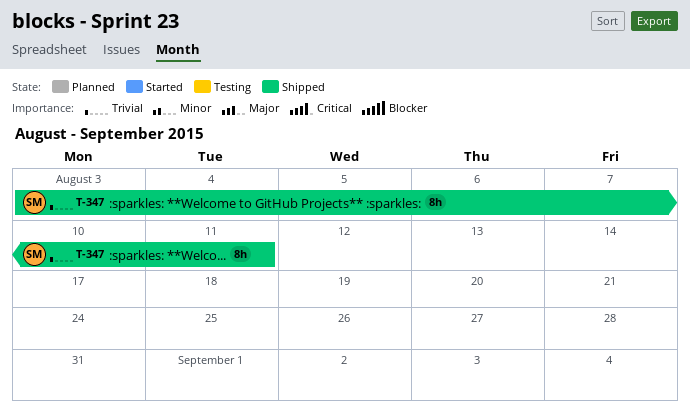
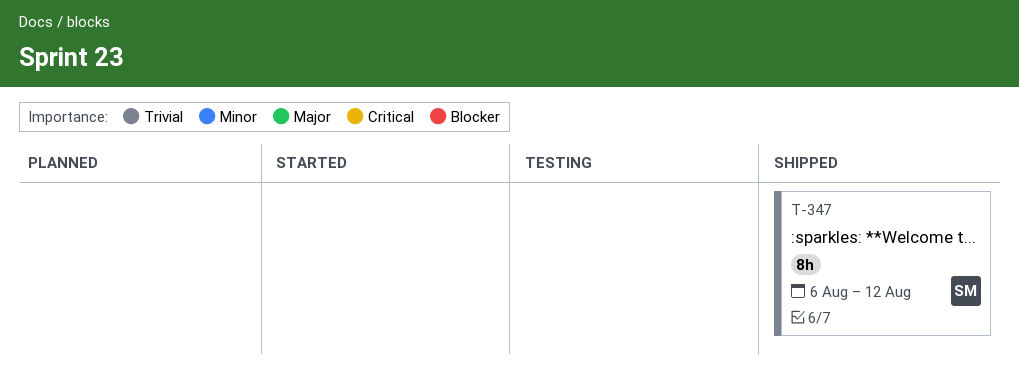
T-347, start: Aug 3 -> Aug 6
T-347, due: Aug 11 -> Aug 12

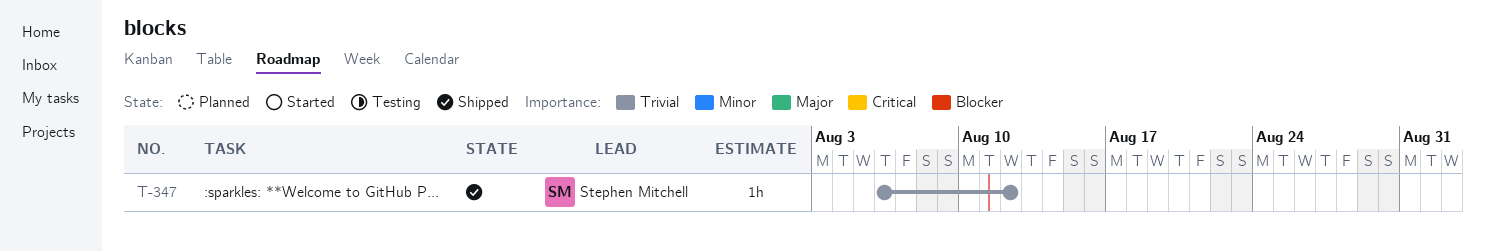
T-347, estimate: 8h -> 1h

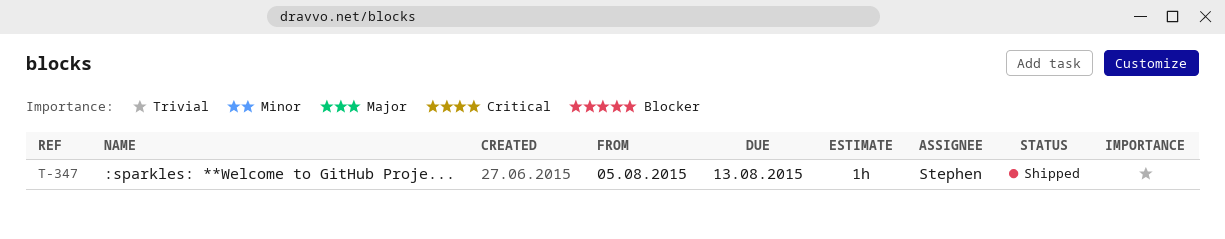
T-347, start: Aug 6 -> Aug 5
T-347, due: Aug 12 -> Aug 13

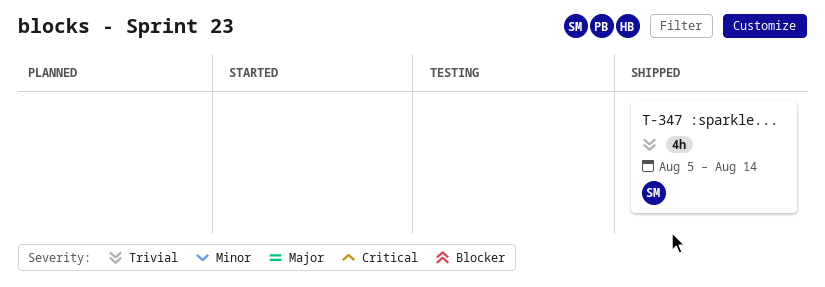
T-347, estimate: 1h -> 4h
T-347, due: Aug 13 -> Aug 14

